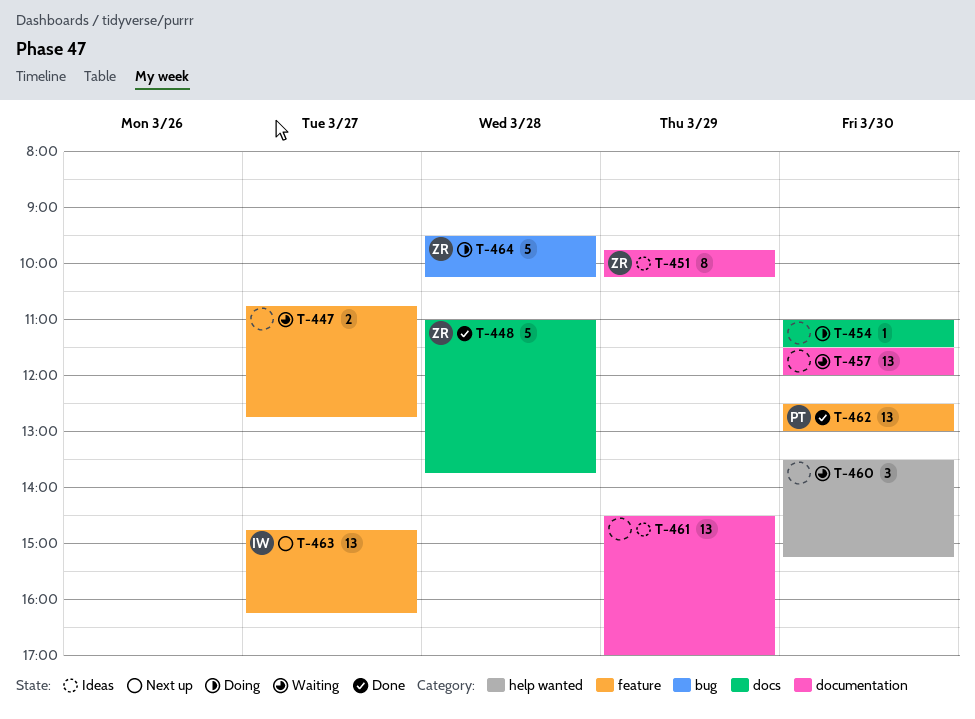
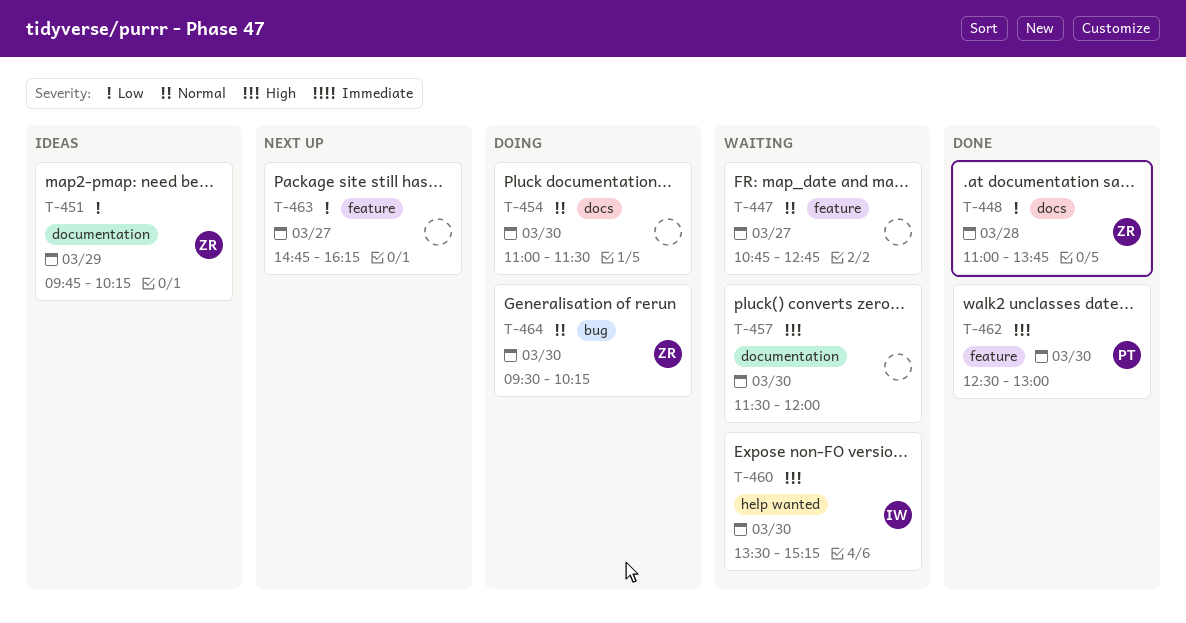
T-460, owner: none -> IW
T-461: present -> none
T-463, owner: IW -> none
T-464, day: Mar 28 -> Mar 30

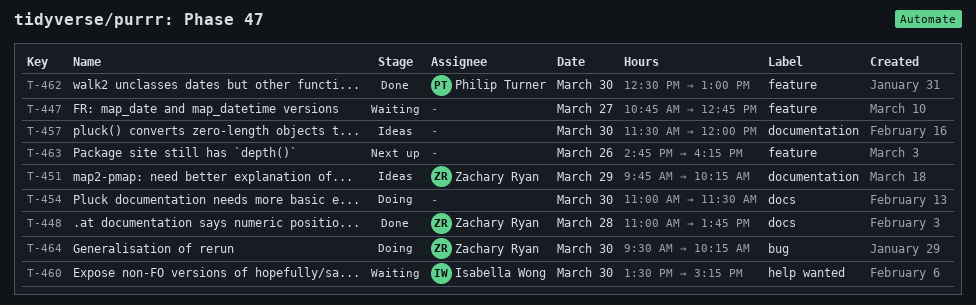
T-457, status: Waiting -> Ideas
T-463, day: Mar 27 -> Mar 26

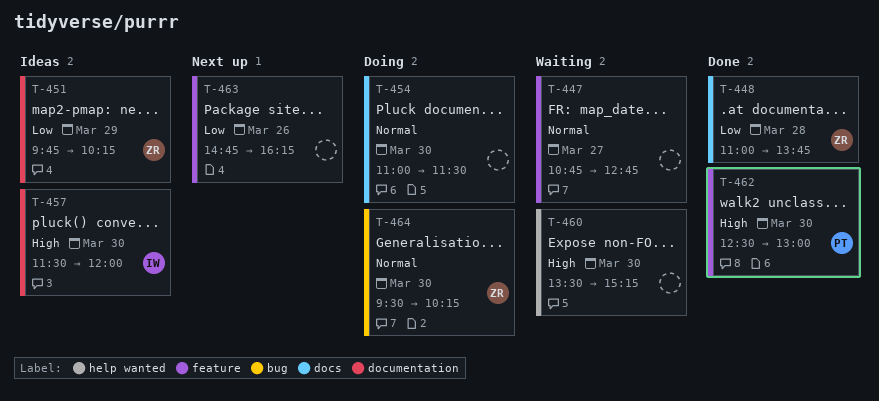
T-457, owner: none -> Isabella Wong
T-460, owner: Isabella Wong -> none

